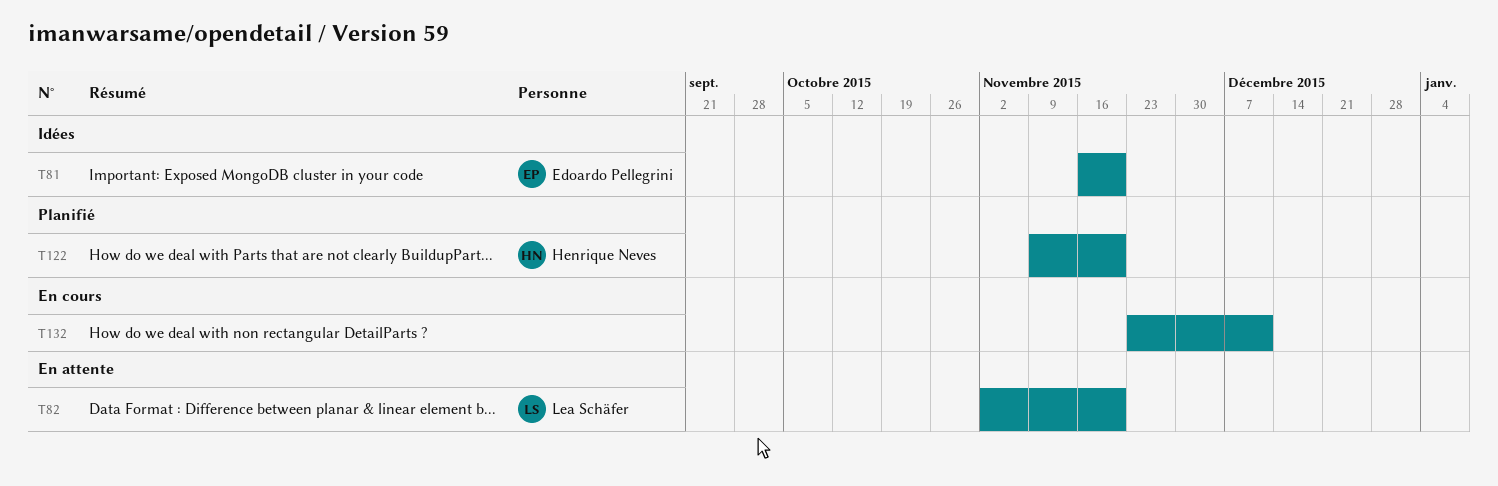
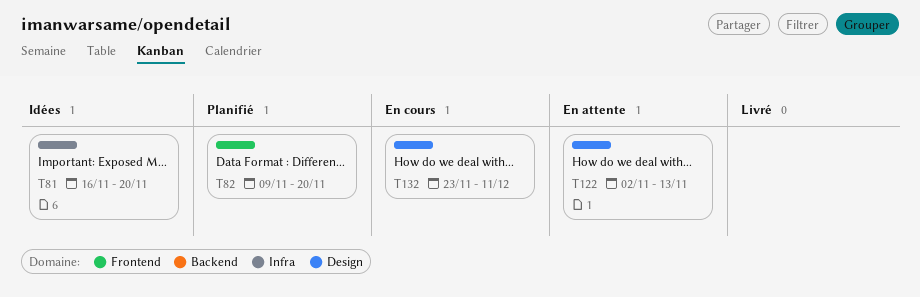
T82, status: En attente -> Planifié
T82, start: Nov 2 -> Nov 9
T122, status: Planifié -> En attente
T122, start: Nov 9 -> Nov 2
T122, due: Nov 20 -> Nov 13

